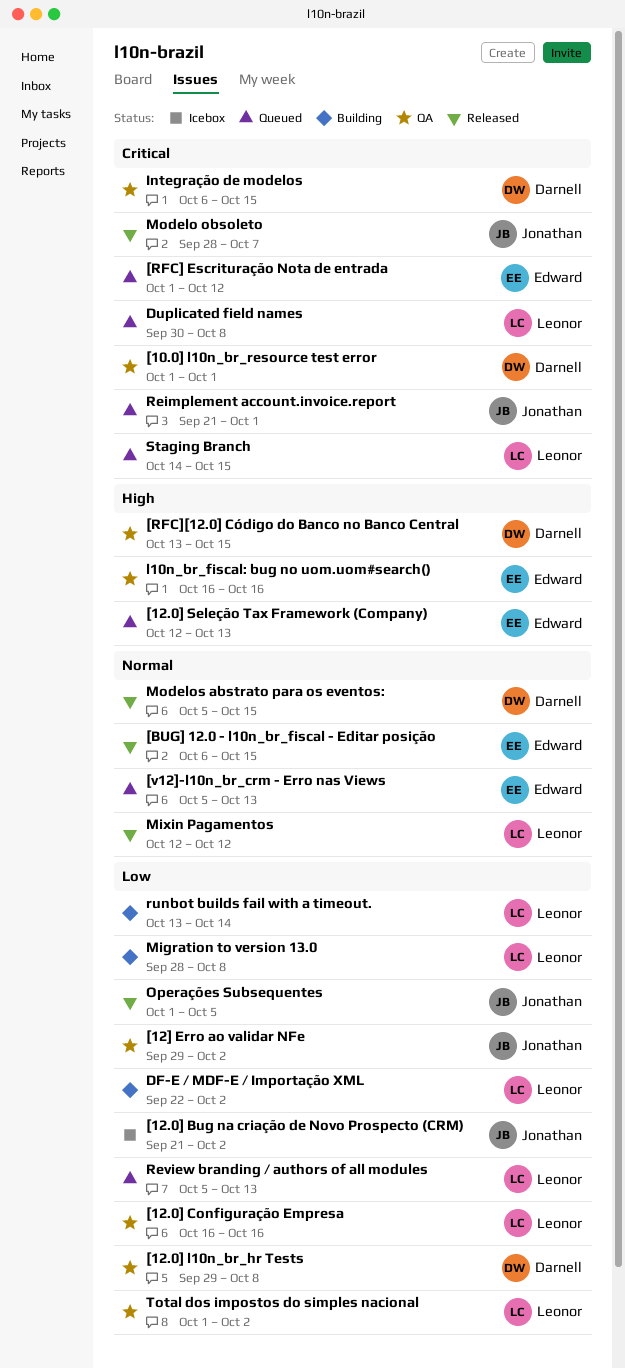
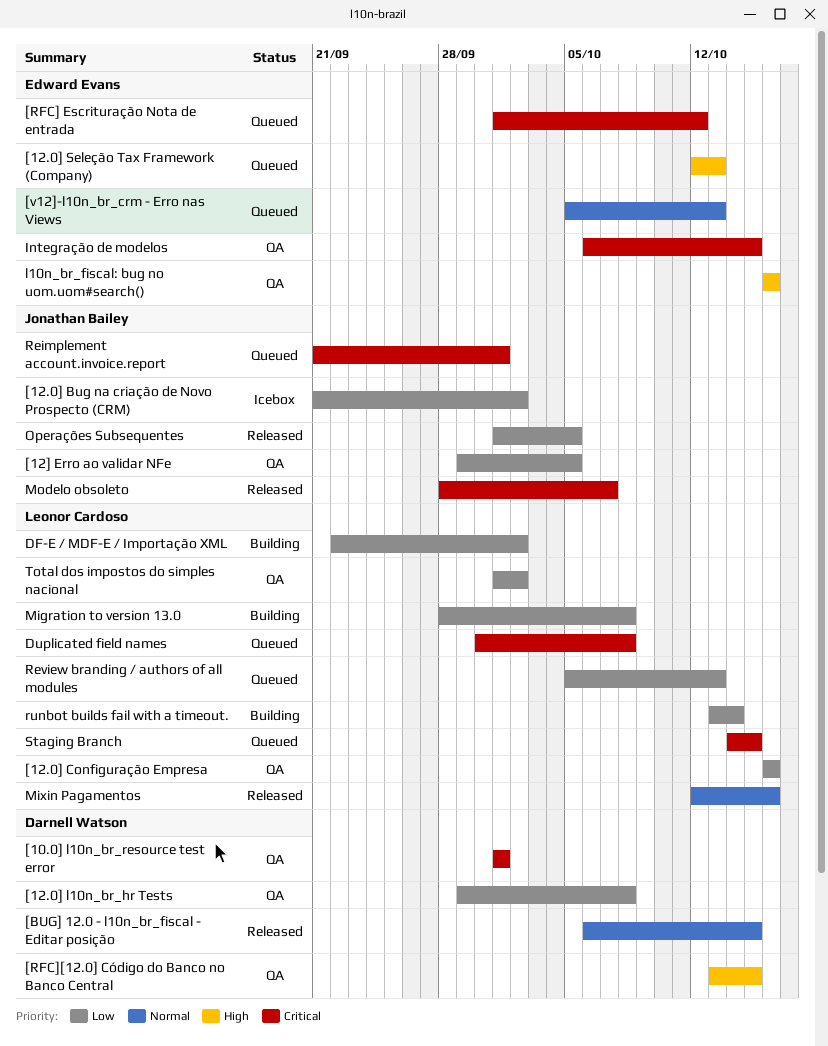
[12] Erro ao validar NFe, due: Oct 2 -> Oct 5
[BUG] 12.0 - l10n_br_fiscal - Editar posição, owner: Edward Evans -> Darnell Watson
Integração de modelos, owner: Darnell Watson -> Edward Evans
Mixin Pagamentos, due: Oct 12 -> Oct 16
Modelos abstrato para os eventos:: present -> none

